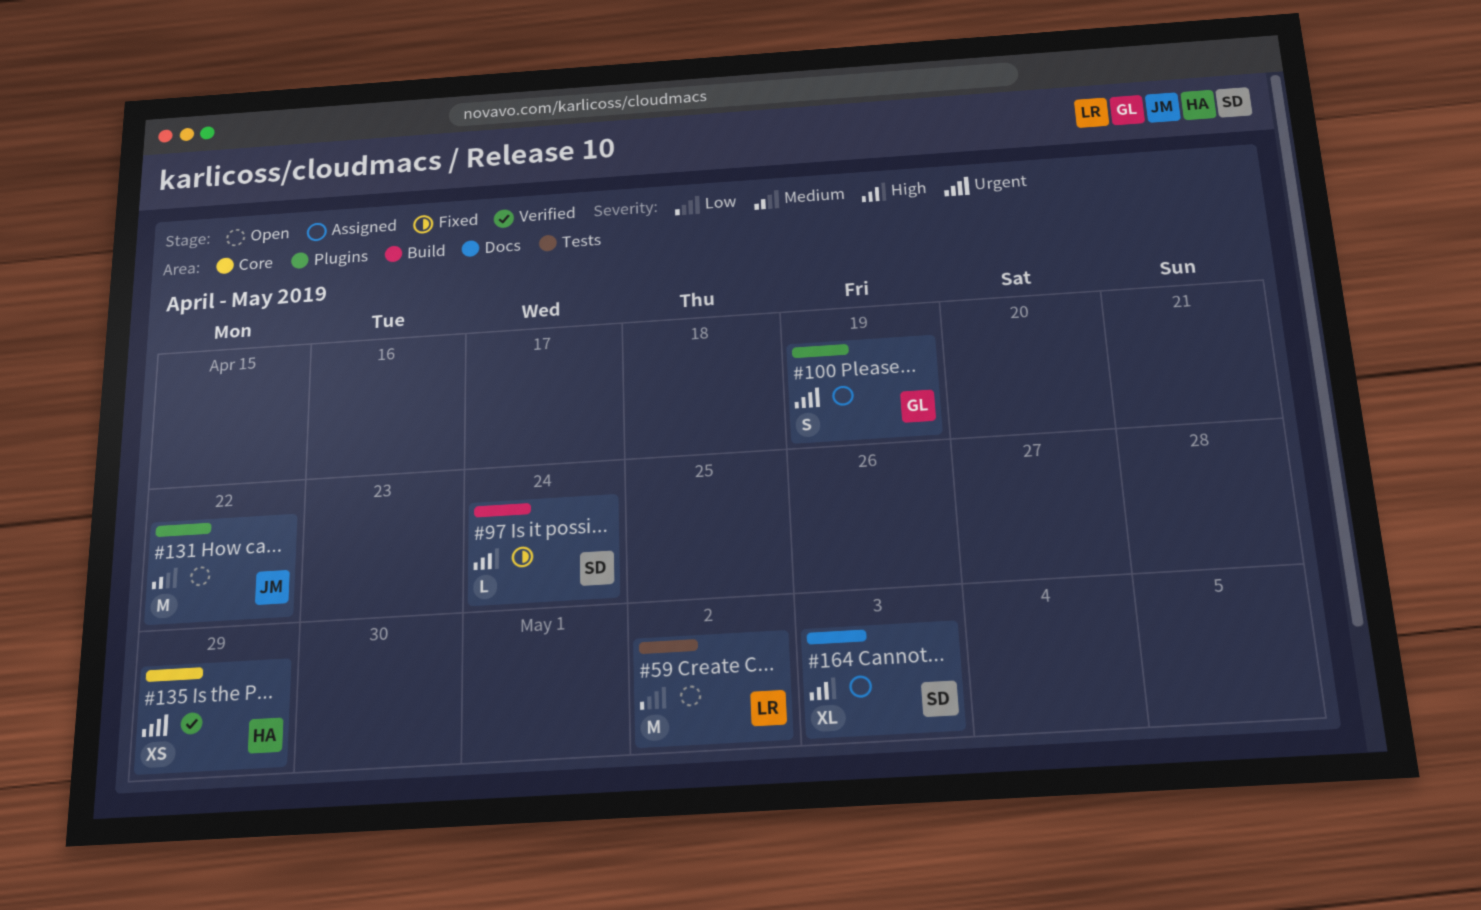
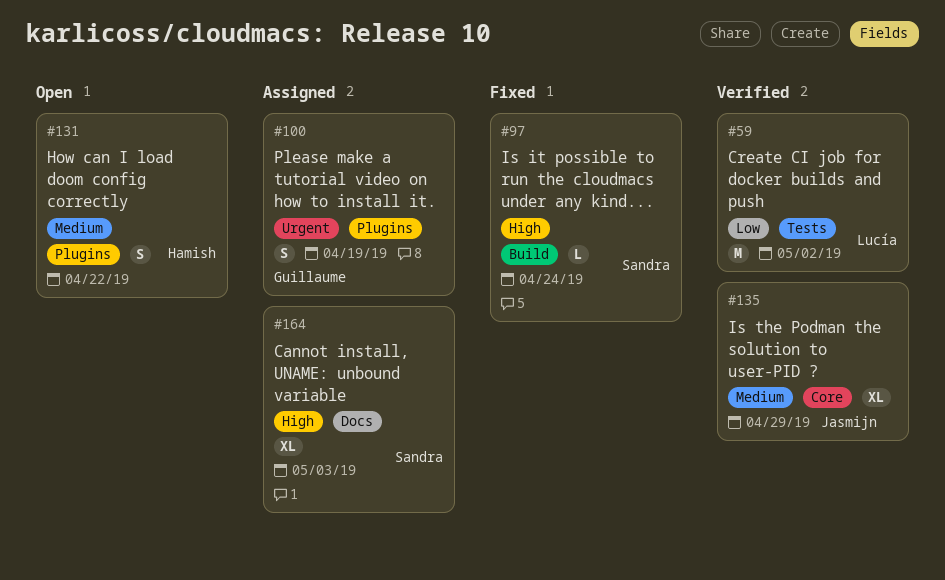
#59, status: Open -> Verified
#131, owner: Jasmijn -> Hamish
#131, estimate: M -> S
#135, owner: Hamish -> Jasmijn
#135, priority: Urgent -> Medium
#135, estimate: XS -> XL

